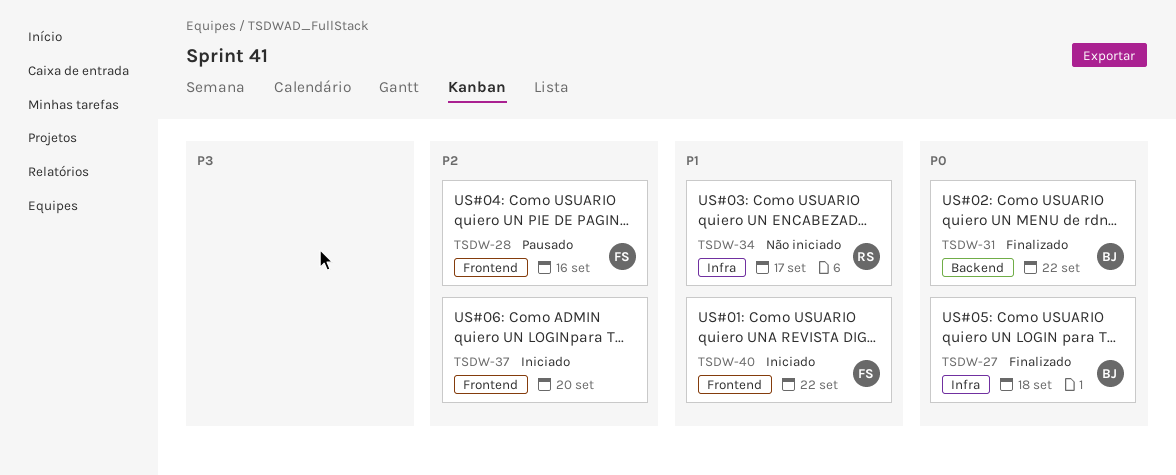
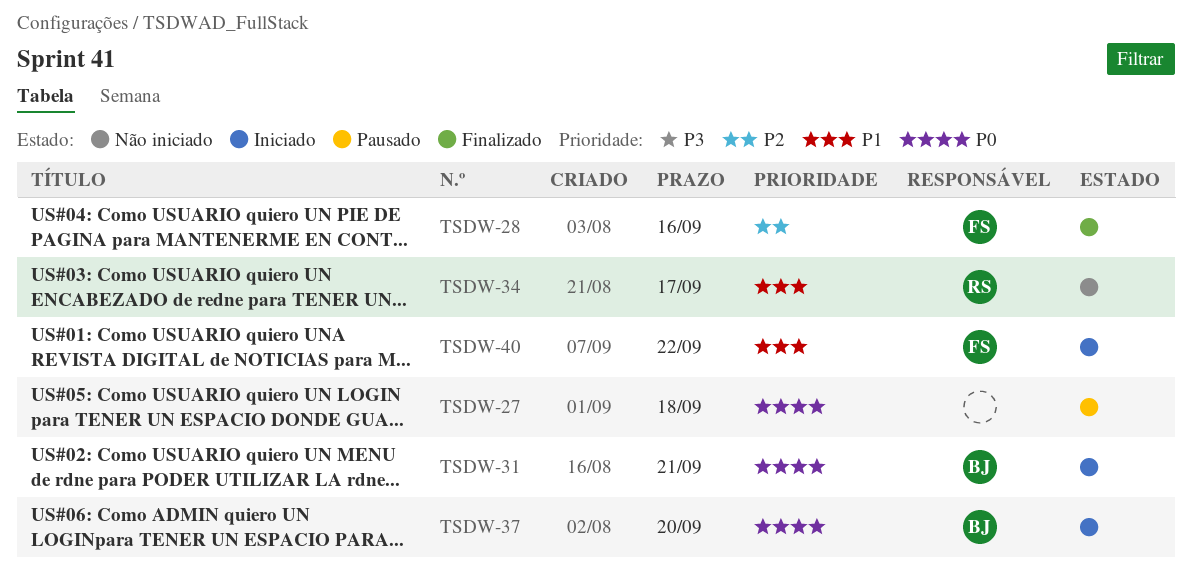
TSDW-27, status: Finalizado -> Pausado
TSDW-27, owner: BJ -> none
TSDW-28, status: Pausado -> Finalizado
TSDW-31, status: Finalizado -> Iniciado
TSDW-31, due: Sep 22 -> Sep 21
TSDW-37, owner: none -> BJ
TSDW-37, priority: P2 -> P0

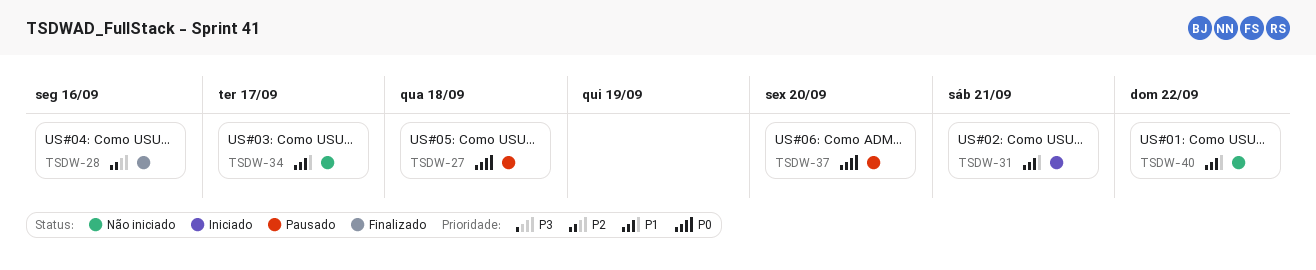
TSDW-31, priority: P0 -> P1
TSDW-37, status: Iniciado -> Pausado
TSDW-40, status: Iniciado -> Não iniciado

